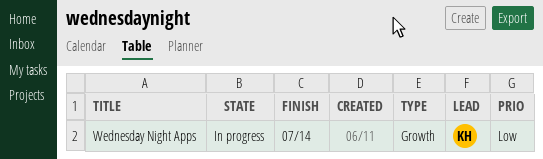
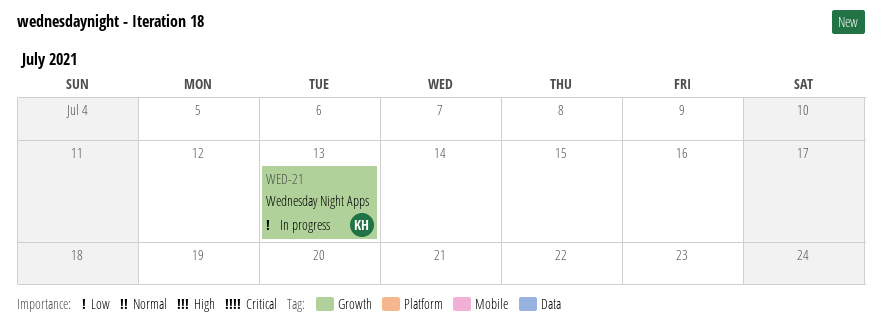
Wednesday Night Apps, due: Jul 14 -> Jul 13

